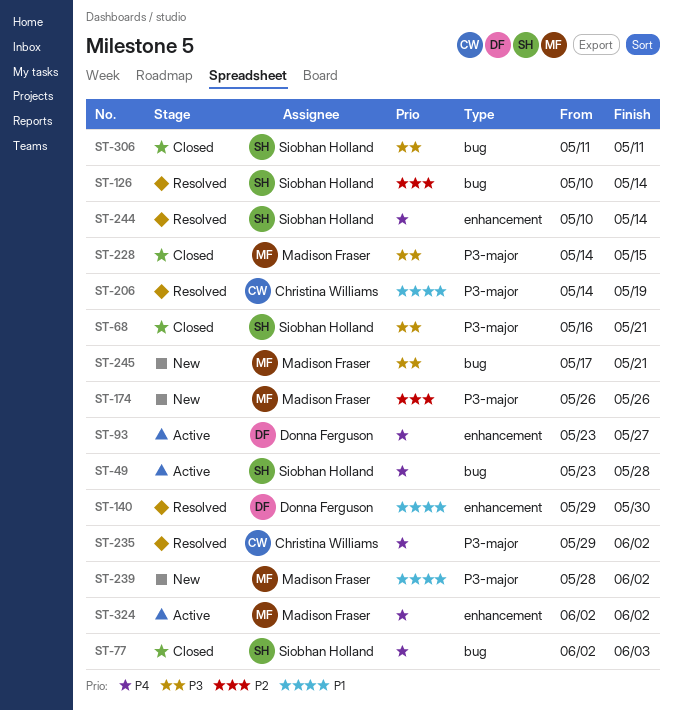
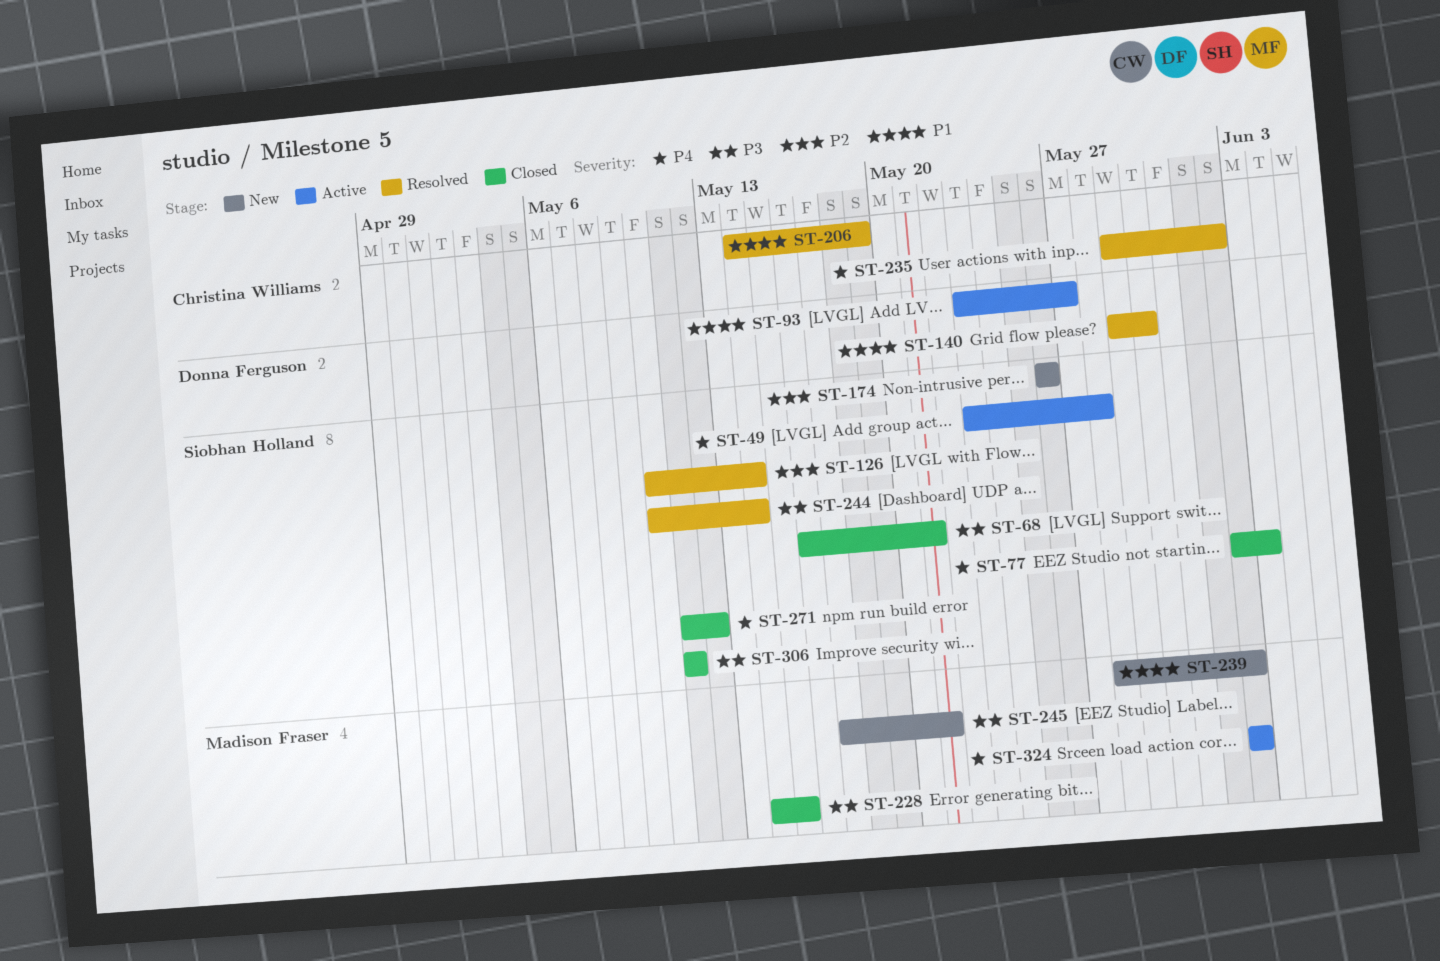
ST-93, priority: P4 -> P1
ST-174, owner: Madison Fraser -> Siobhan Holland
ST-244, priority: P4 -> P3
ST-271: none -> present

